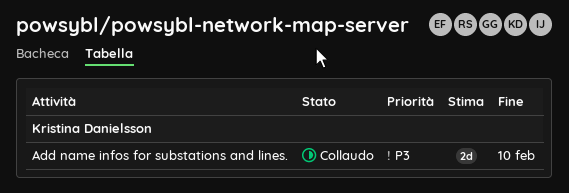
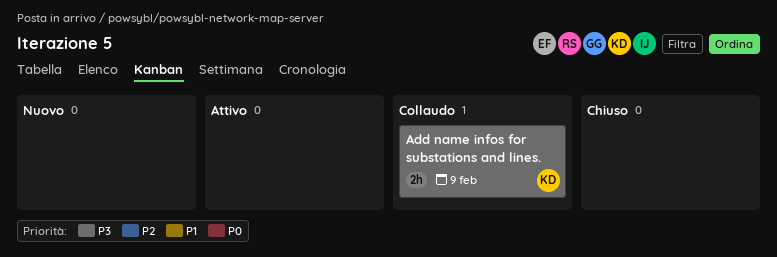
Add name infos for substations and lines., estimate: 2d -> 2h
Add name infos for substations and lines., due: Feb 10 -> Feb 9

